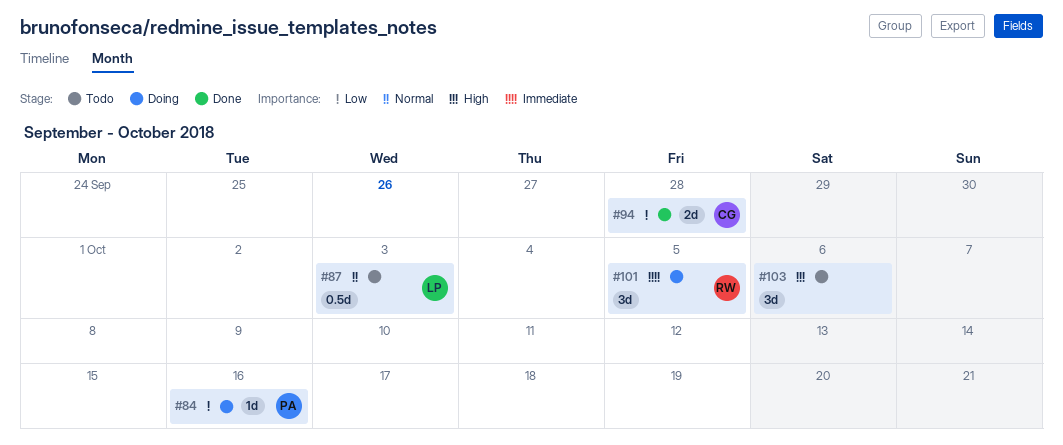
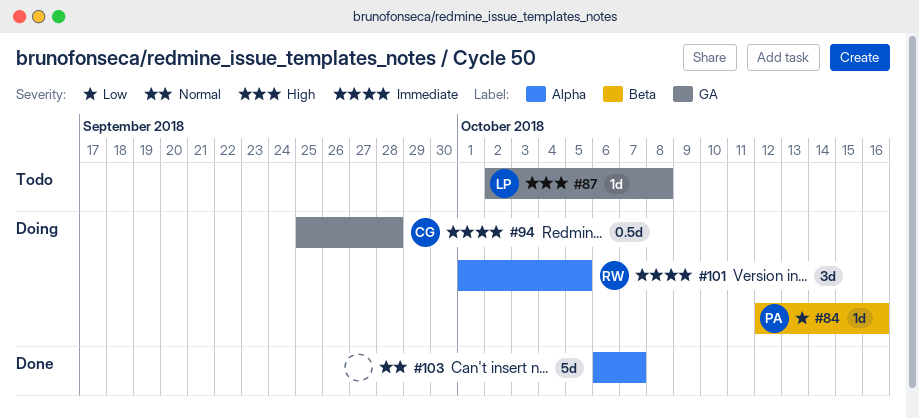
#87, priority: Normal -> High
#87, estimate: 0.5d -> 1d
#87, due: Oct 3 -> Oct 8
#94, status: Done -> Doing
#94, priority: Low -> Immediate
#94, estimate: 2d -> 0.5d
#103, status: Todo -> Done
#103, priority: High -> Normal
#103, estimate: 3d -> 5d
#103, due: Oct 6 -> Oct 7

